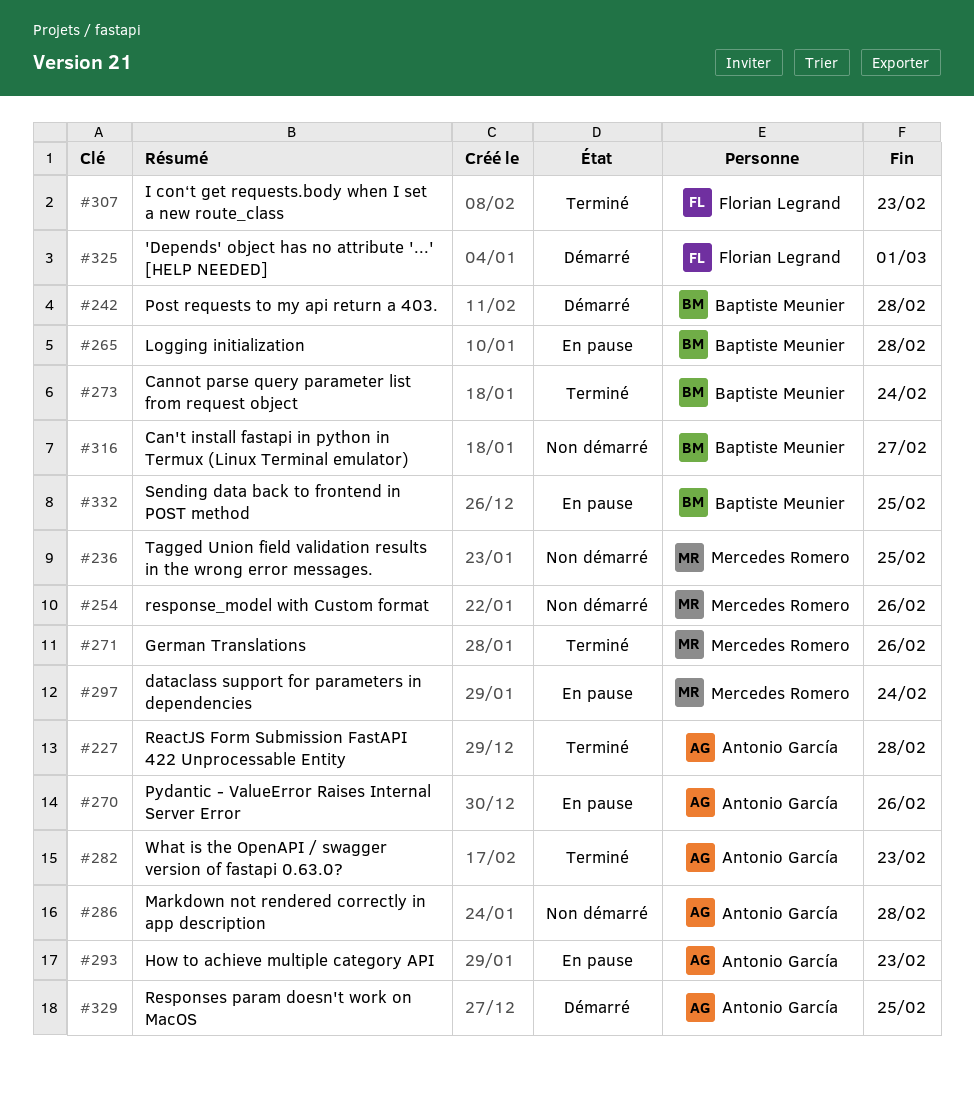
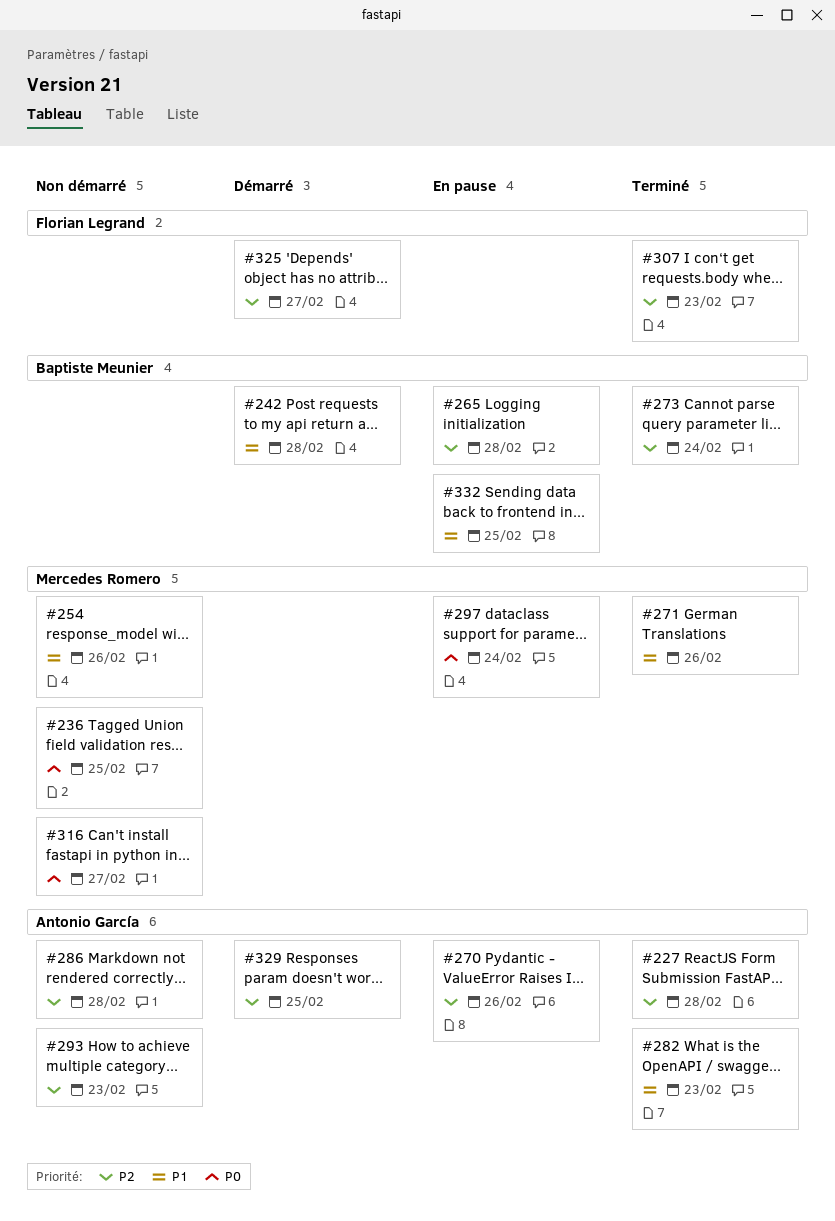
#293, status: En pause -> Non démarré
#316, owner: Baptiste Meunier -> Mercedes Romero
#325, due: Mar 1 -> Feb 27

